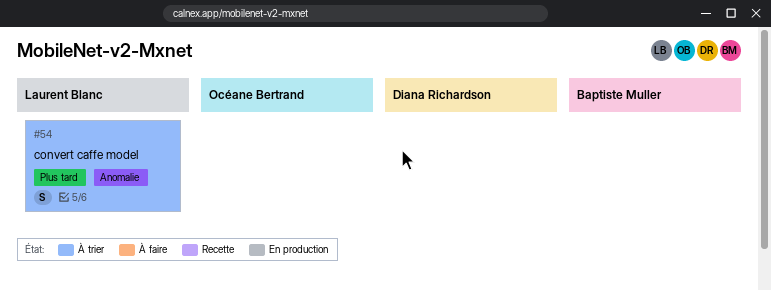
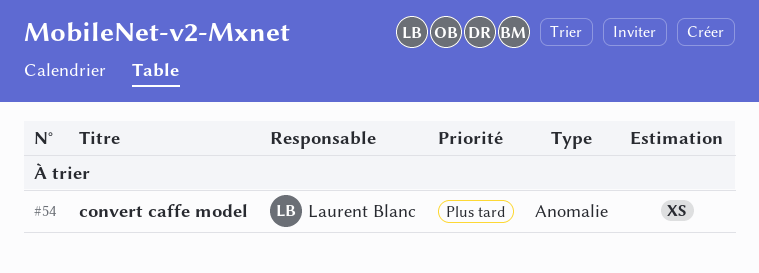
#54, estimate: S -> XS

